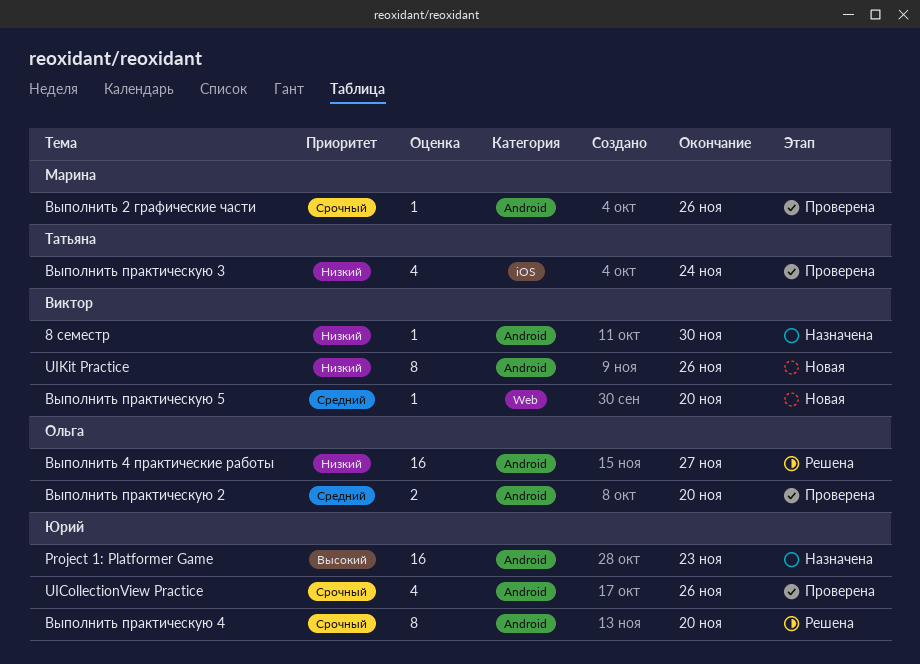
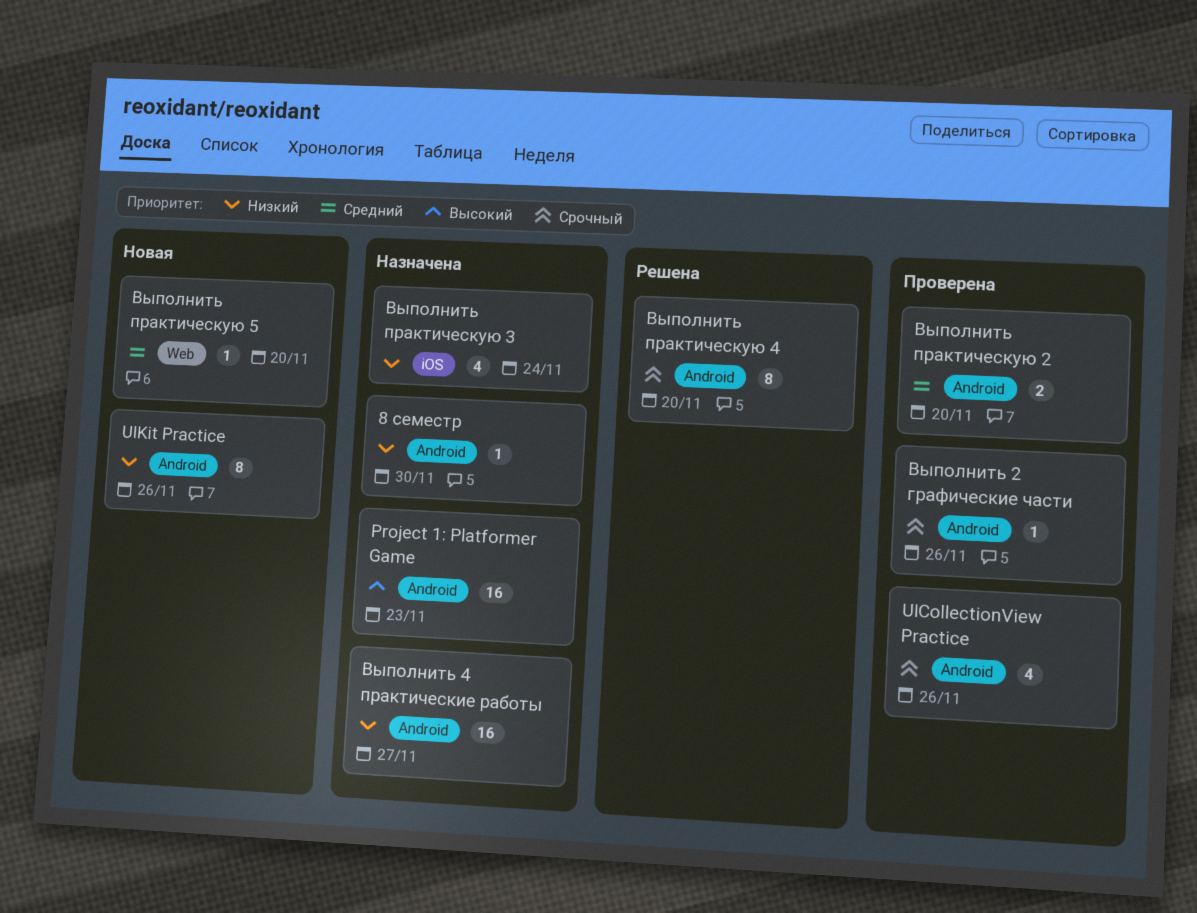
Выполнить 4 практические работы, status: Решена -> Назначена
Выполнить практическую 3, status: Проверена -> Назначена

